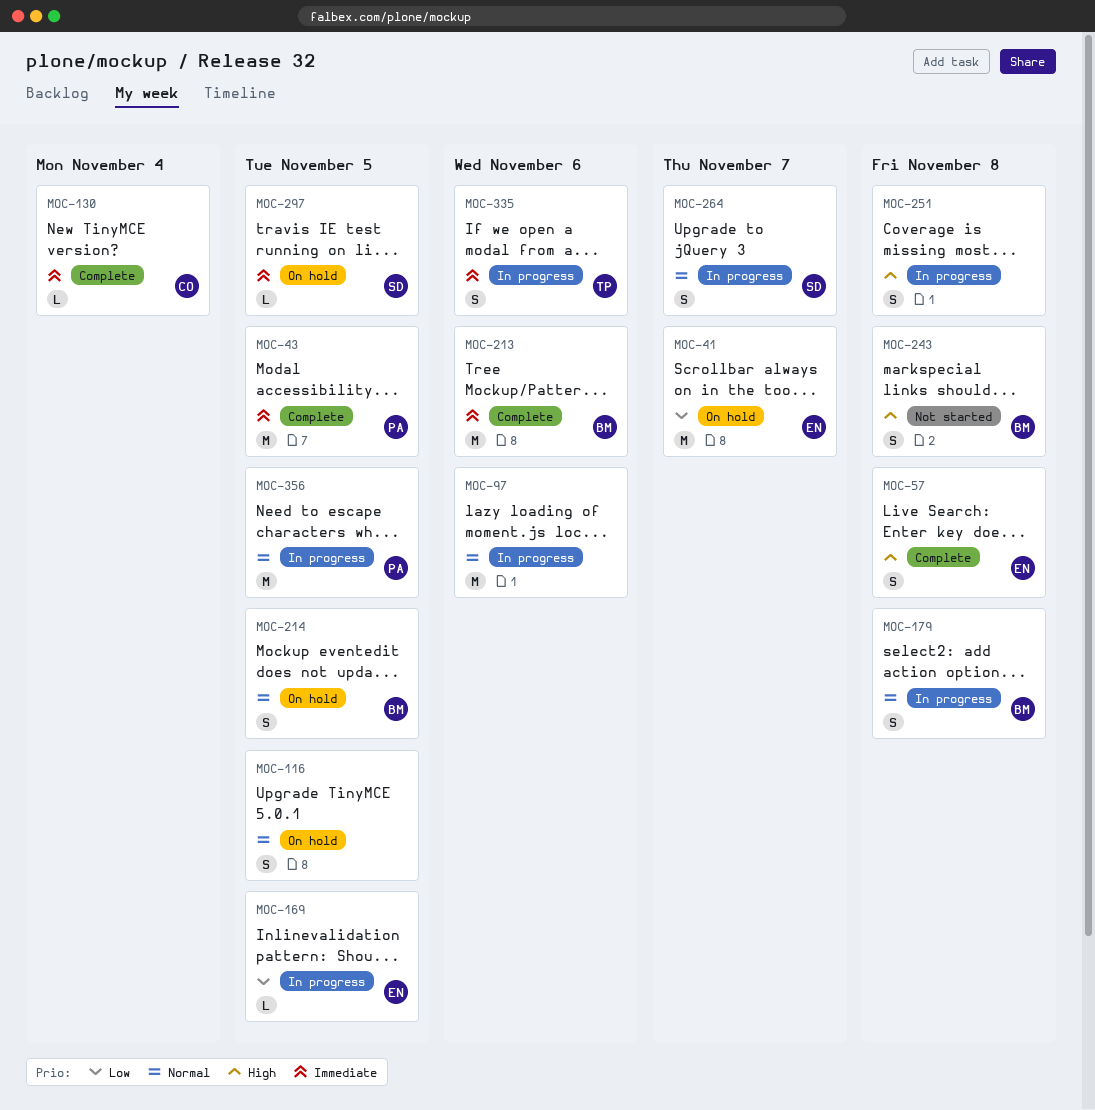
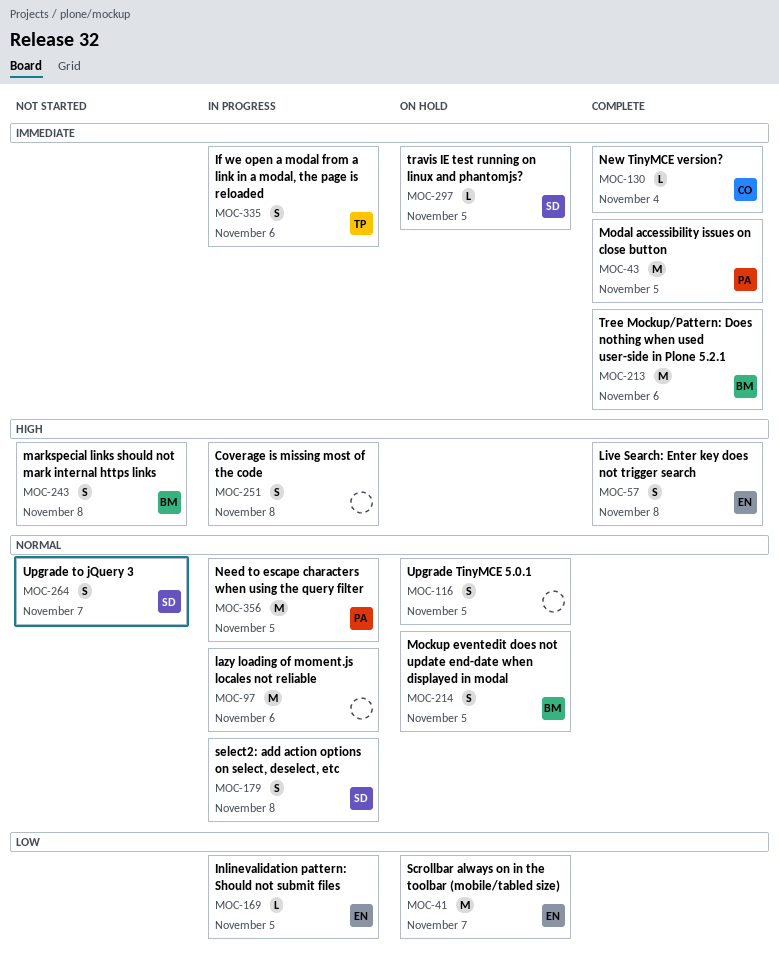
MOC-179, owner: BM -> SD
MOC-264, status: In progress -> Not started

